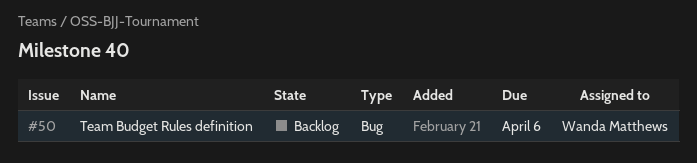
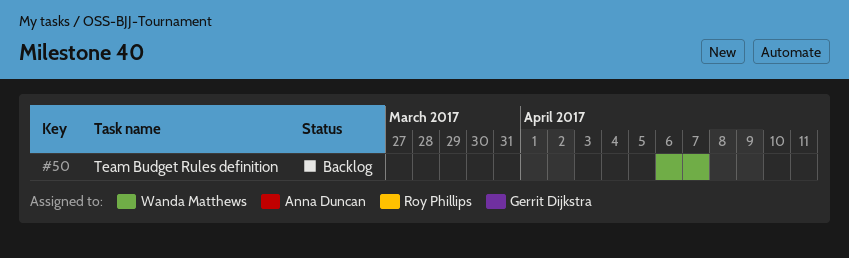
#50, due: Apr 6 -> Apr 7

